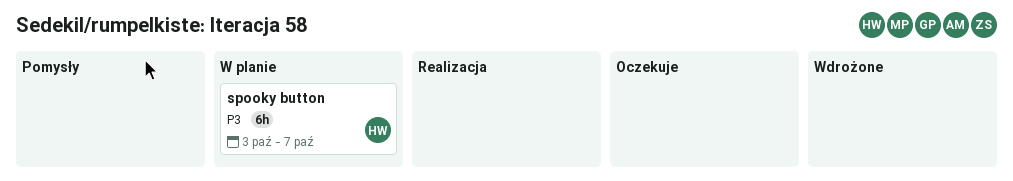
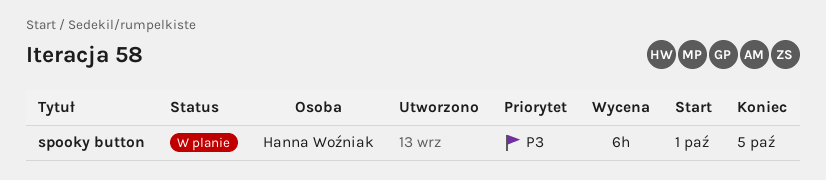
spooky button, start: Oct 3 -> Oct 1
spooky button, due: Oct 7 -> Oct 5

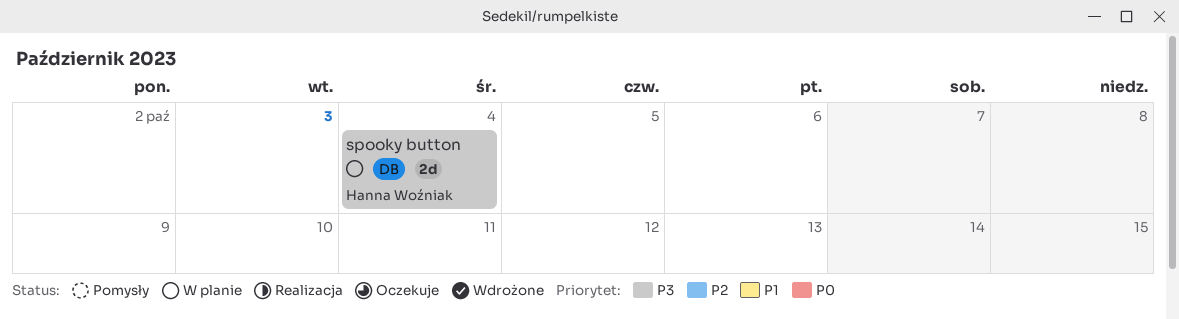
spooky button, estimate: 6h -> 2d
spooky button, due: Oct 5 -> Oct 4

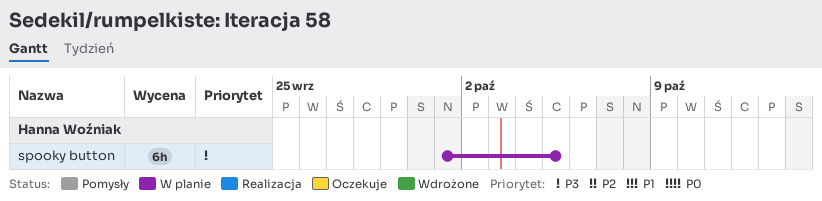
spooky button, estimate: 2d -> 6h
spooky button, due: Oct 4 -> Oct 5

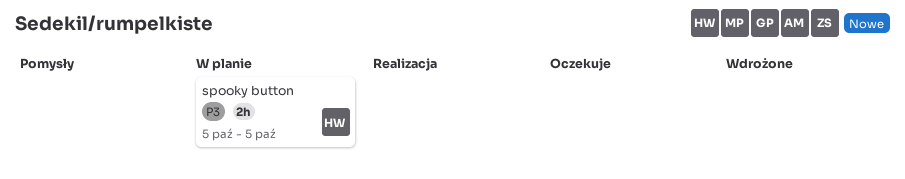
spooky button, estimate: 6h -> 2h
spooky button, start: Oct 1 -> Oct 5

